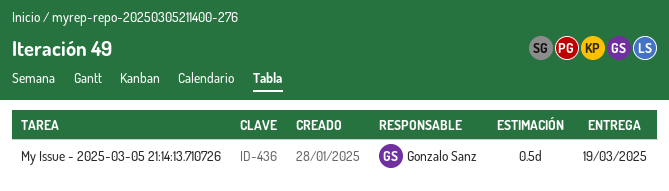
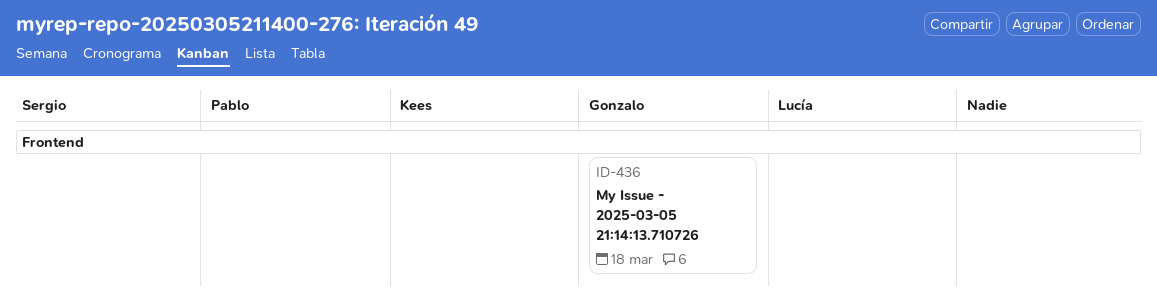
ID-436, due: Mar 19 -> Mar 18

